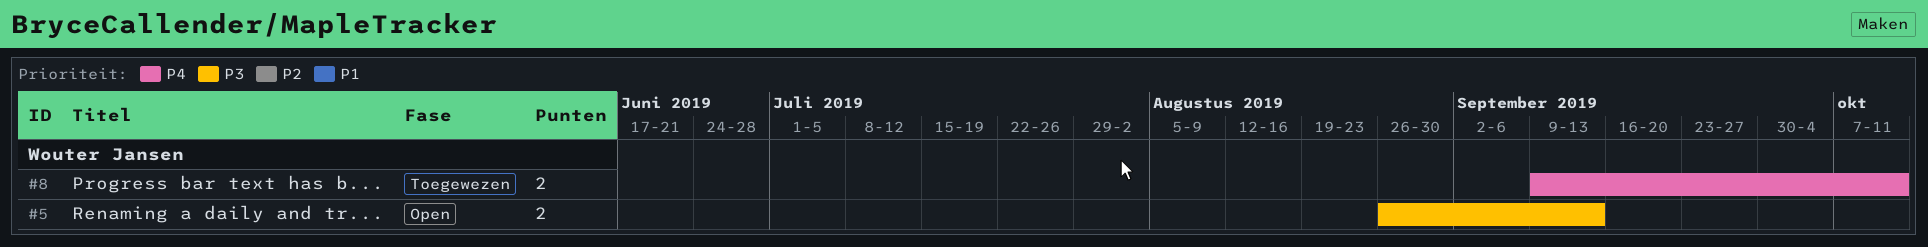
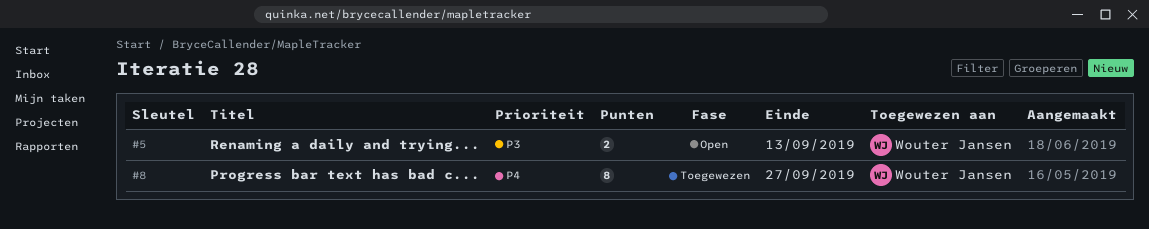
#8, estimate: 2 -> 8
#8, due: Oct 11 -> Sep 27

